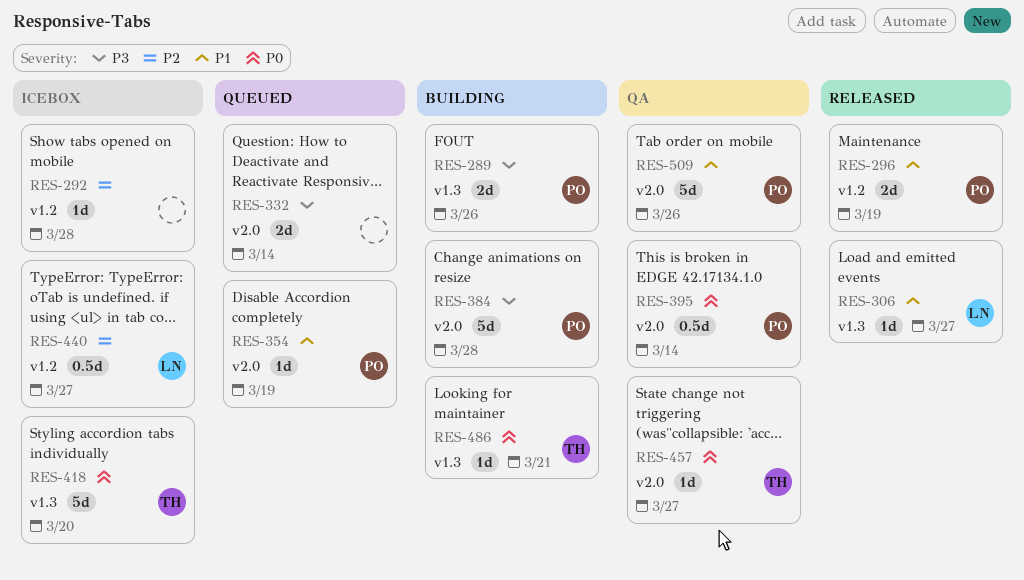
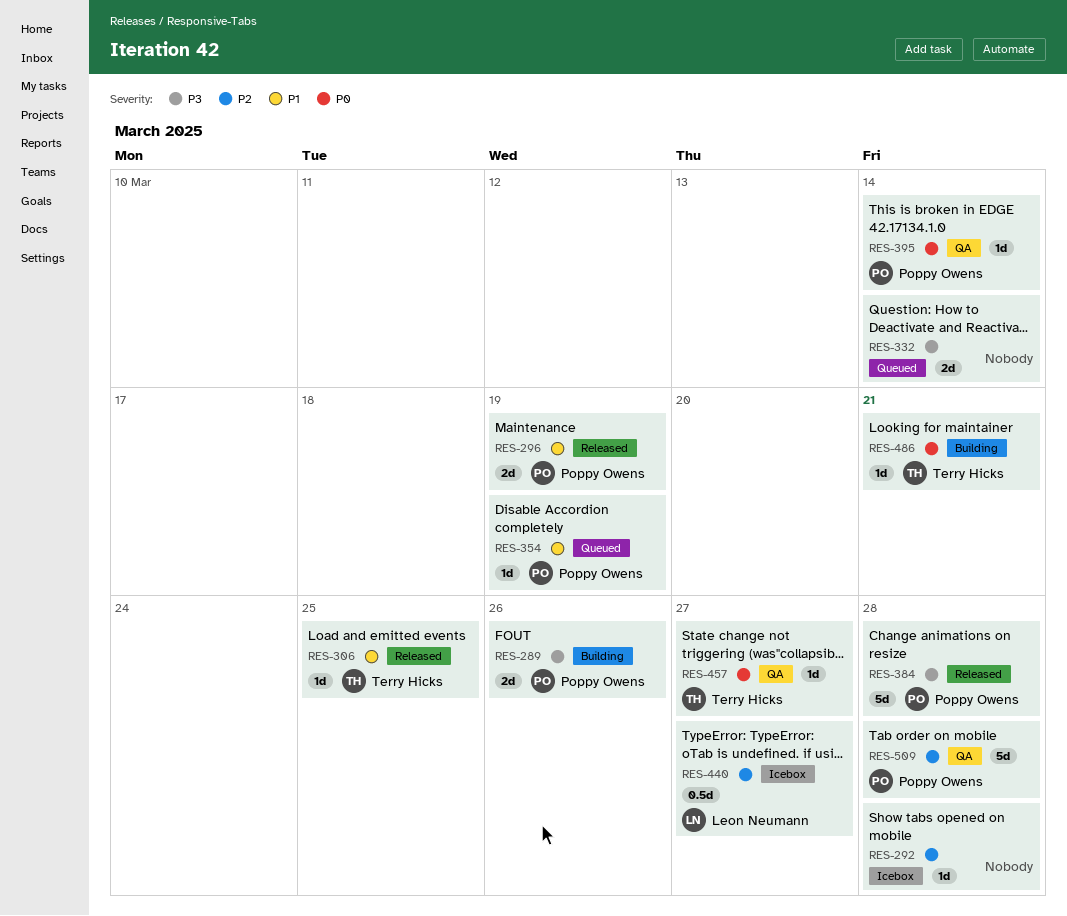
RES-306, owner: Leon Neumann -> Terry Hicks
RES-306, due: Mar 27 -> Mar 25
RES-384, status: Building -> Released
RES-395, estimate: 0.5d -> 1d
RES-418: present -> none
RES-509, priority: P1 -> P2
RES-509, due: Mar 26 -> Mar 28

